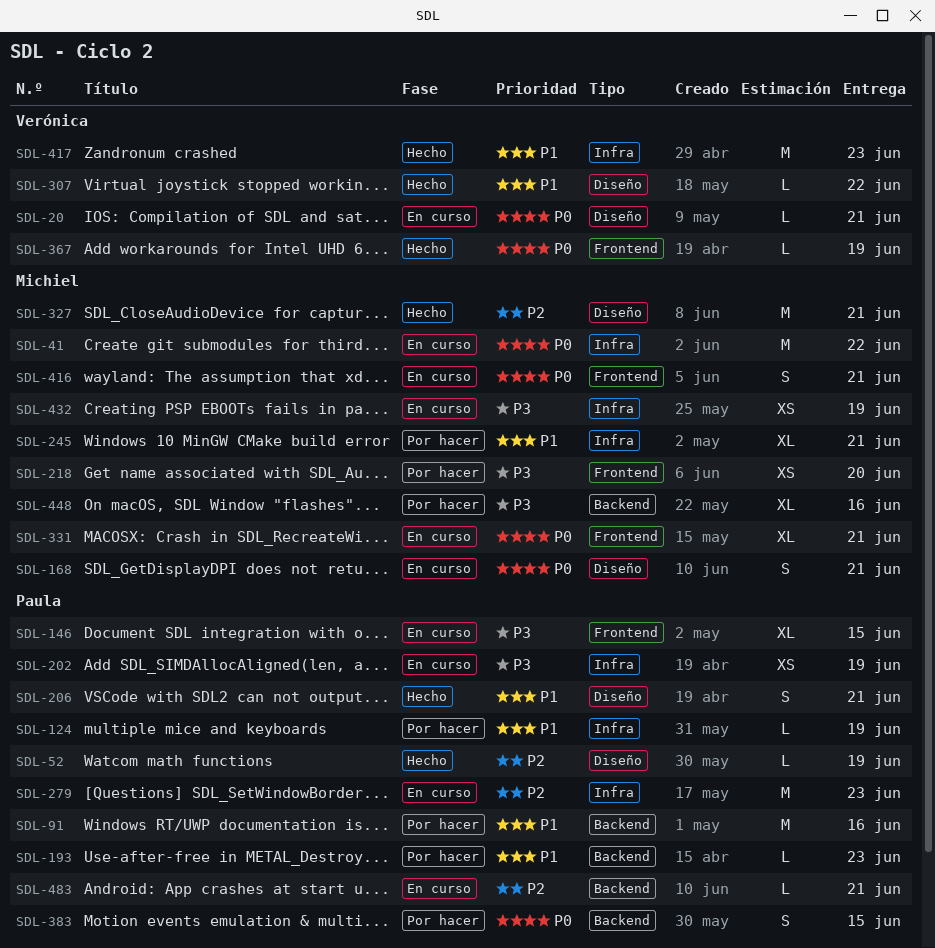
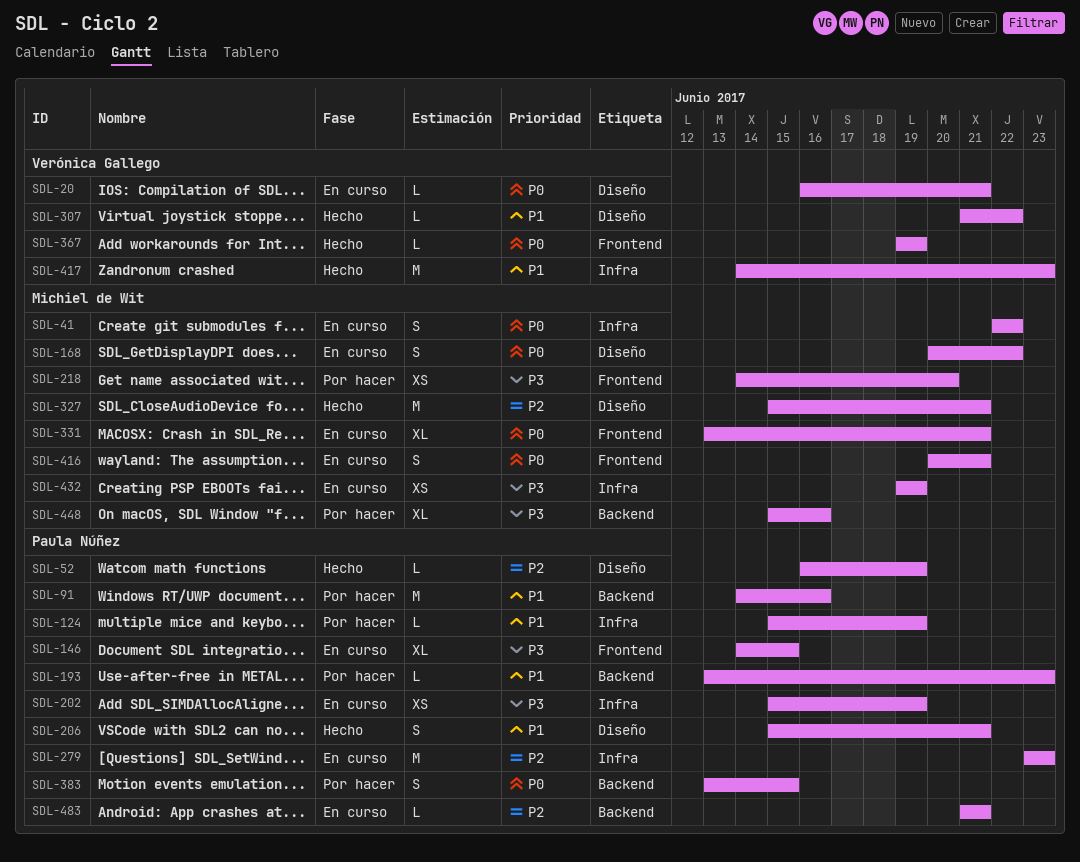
SDL-41, estimate: M -> S
SDL-168, due: Jun 21 -> Jun 22
SDL-245: present -> none

